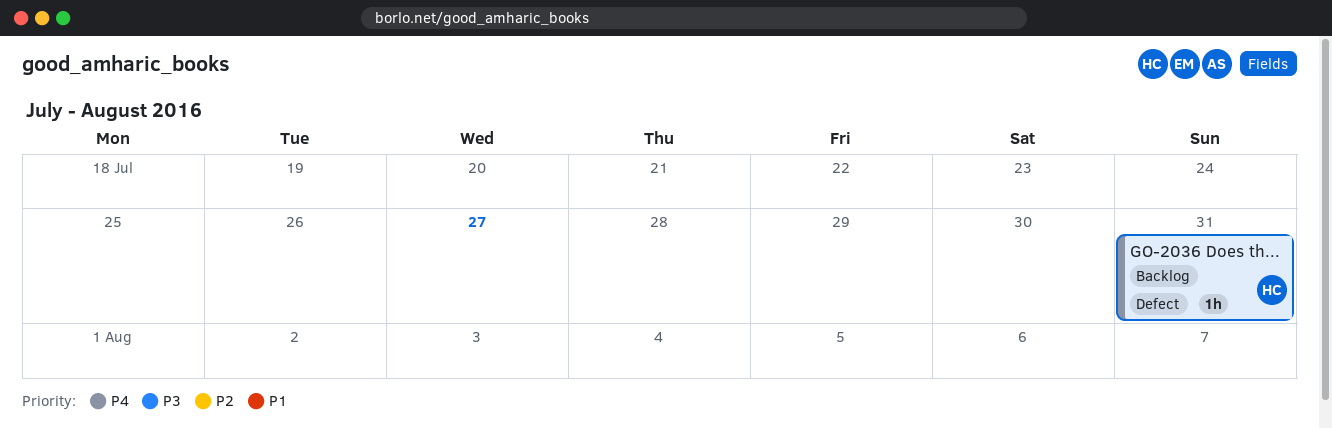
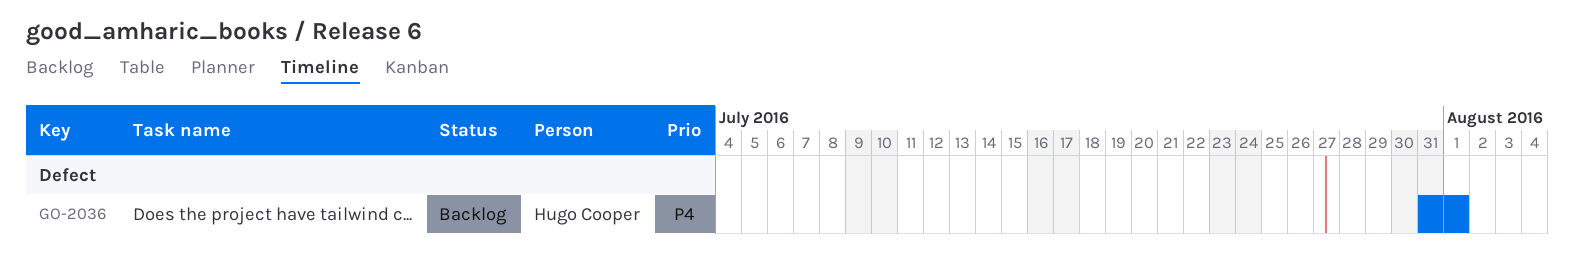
GO-2036, due: Jul 31 -> Aug 1

